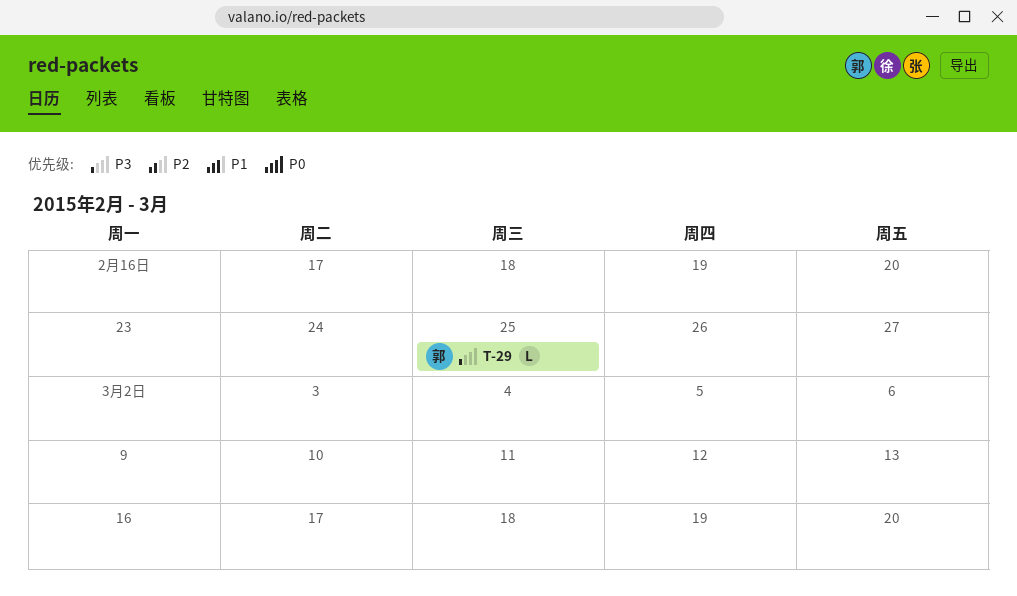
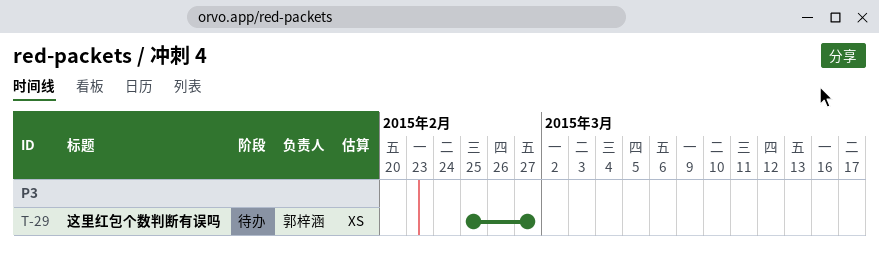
T-29, estimate: L -> XS
T-29, due: Feb 25 -> Feb 27

